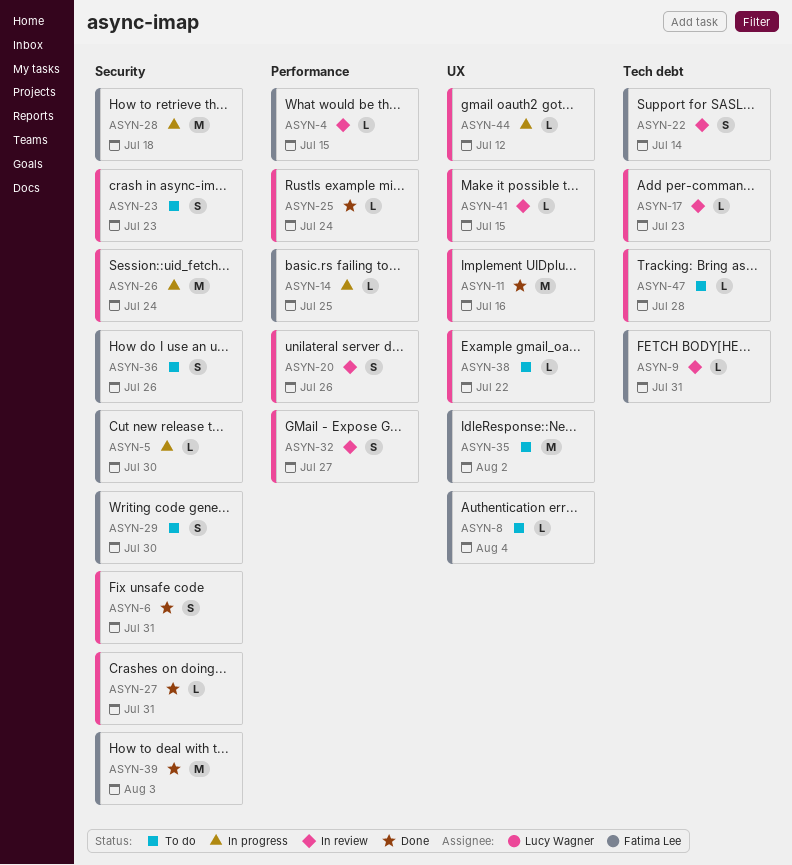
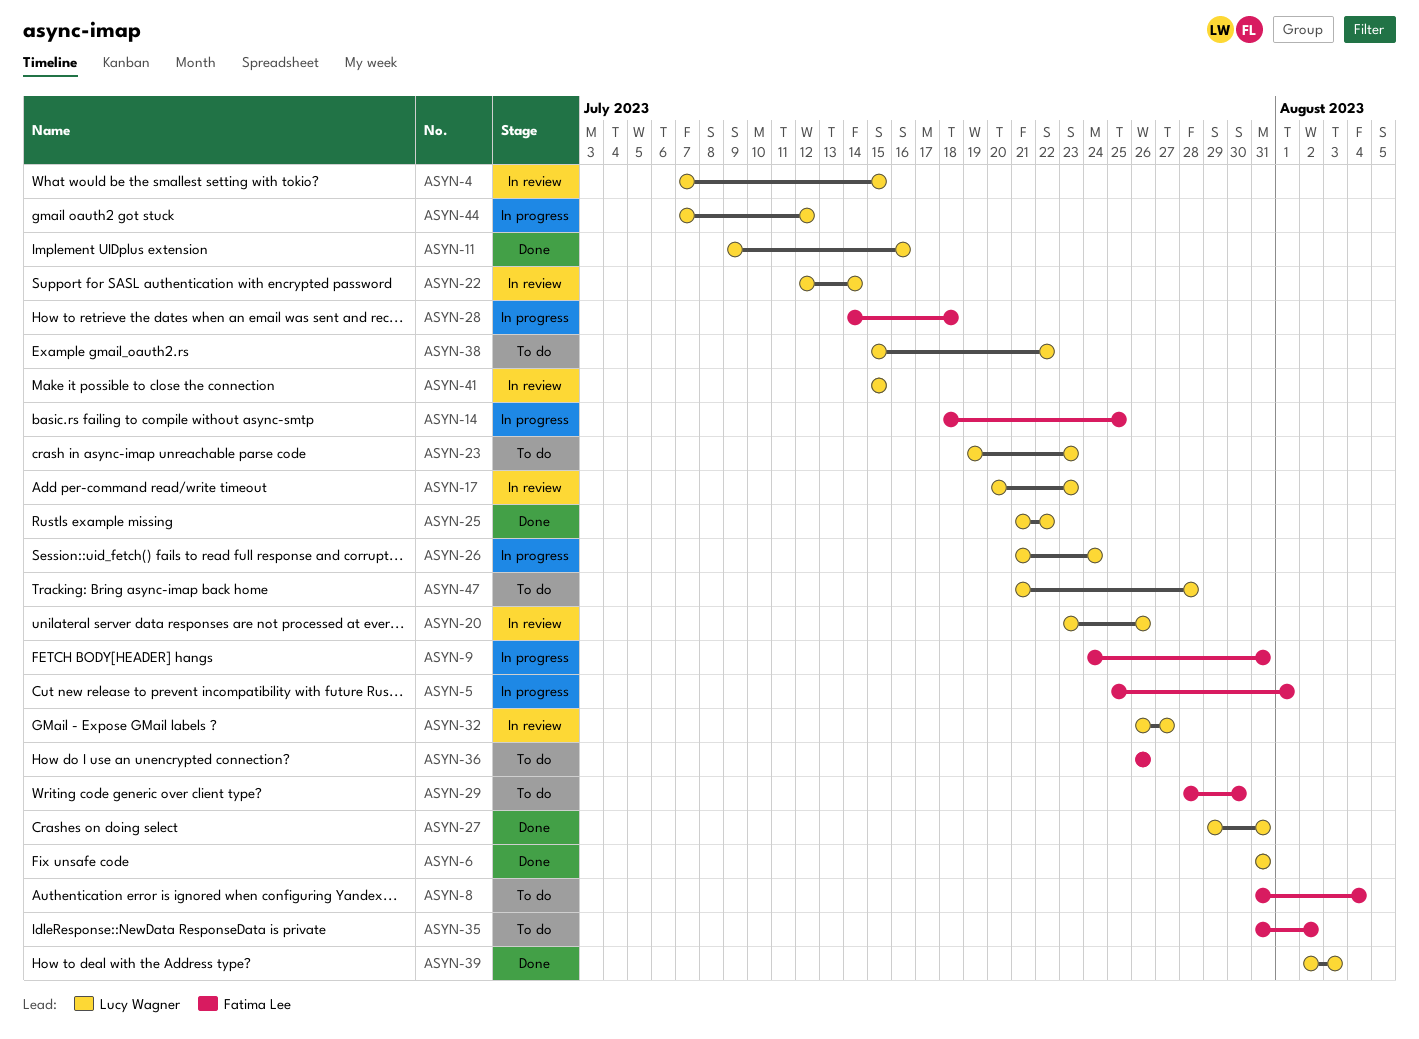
ASYN-4, owner: Fatima Lee -> Lucy Wagner
ASYN-5, due: Jul 30 -> Aug 1
ASYN-9, status: In review -> In progress
ASYN-22, owner: Fatima Lee -> Lucy Wagner
ASYN-25, due: Jul 24 -> Jul 22
ASYN-39, owner: Fatima Lee -> Lucy Wagner

